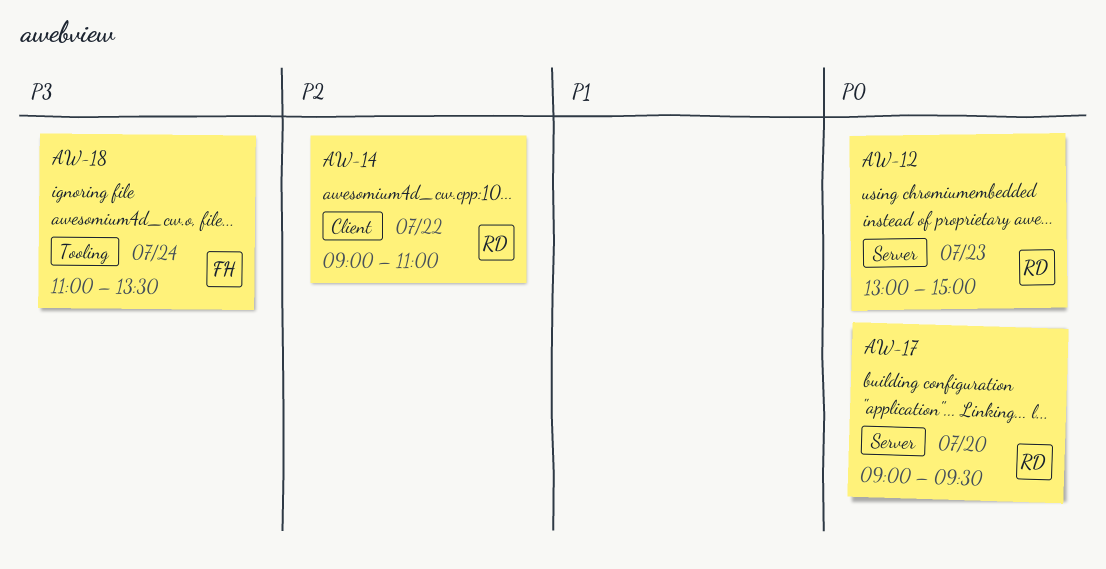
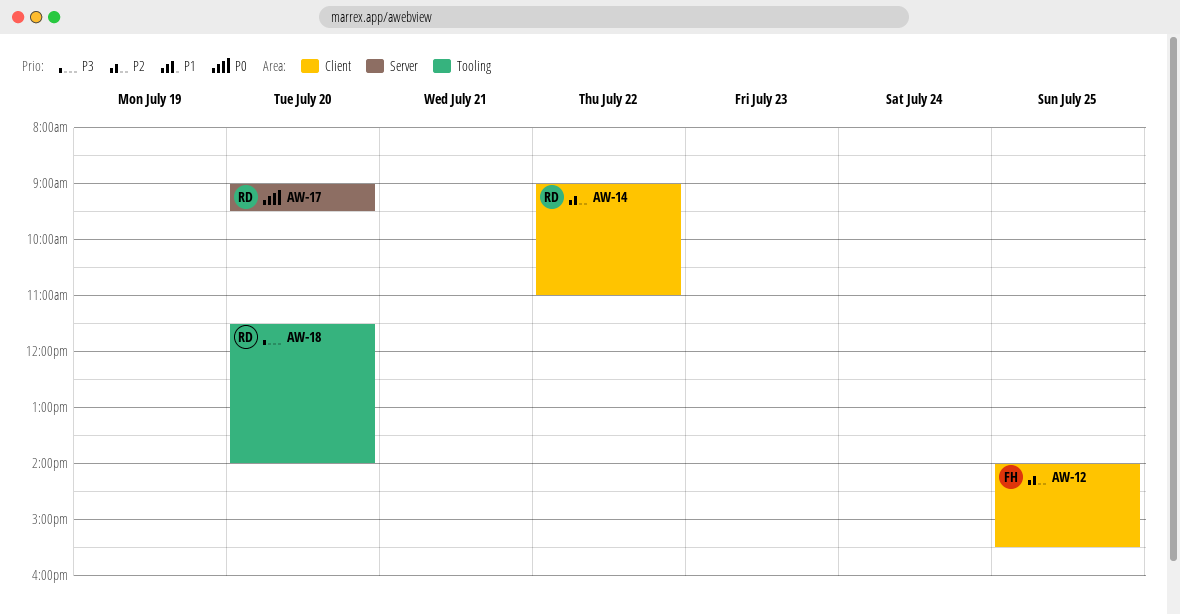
AW-12, owner: RD -> FH
AW-12, priority: P0 -> P2
AW-12, label: Server -> Client
AW-12, day: Jul 23 -> Jul 25
AW-12, begins: 13:00 -> 14:00
AW-12, ends: 15:00 -> 15:30
AW-18, owner: FH -> RD
AW-18, day: Jul 24 -> Jul 20
AW-18, begins: 11:00 -> 11:30
AW-18, ends: 13:30 -> 14:00

